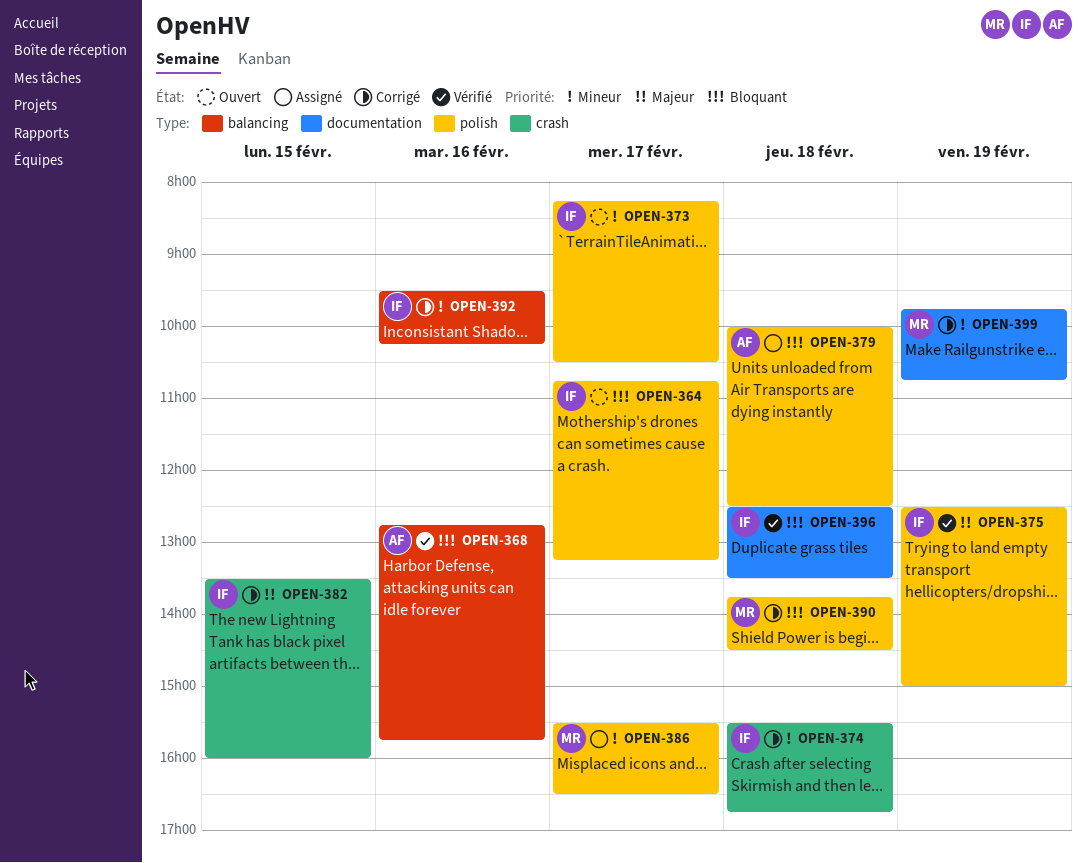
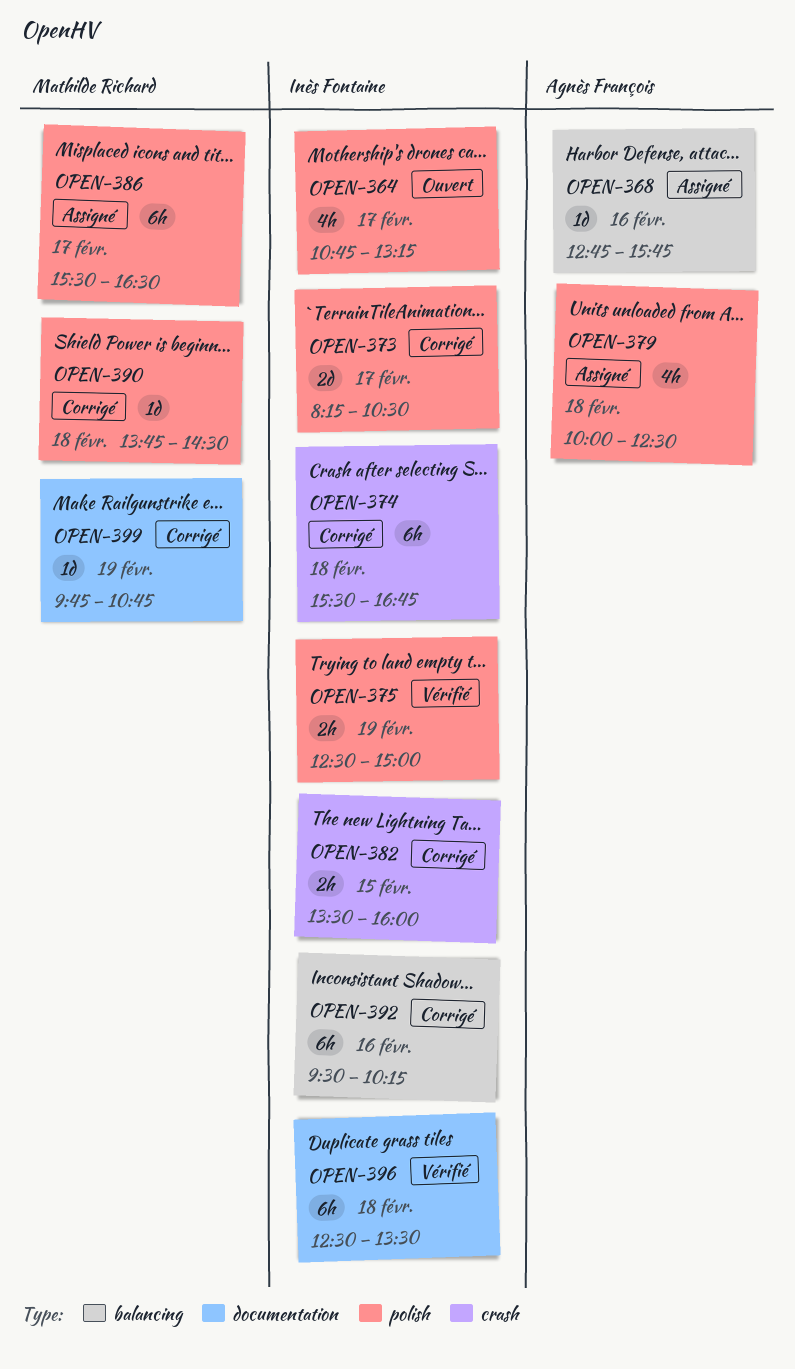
OPEN-368, status: Vérifié -> Assigné
OPEN-373, status: Ouvert -> Corrigé

